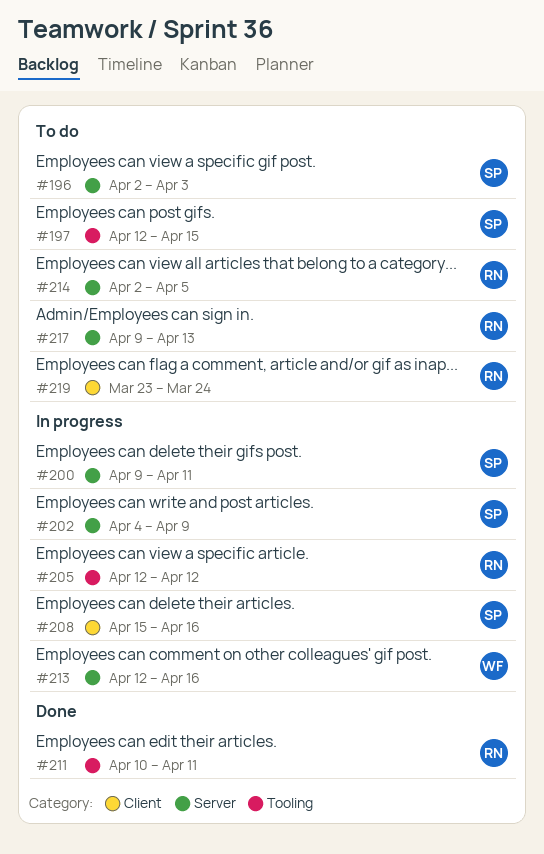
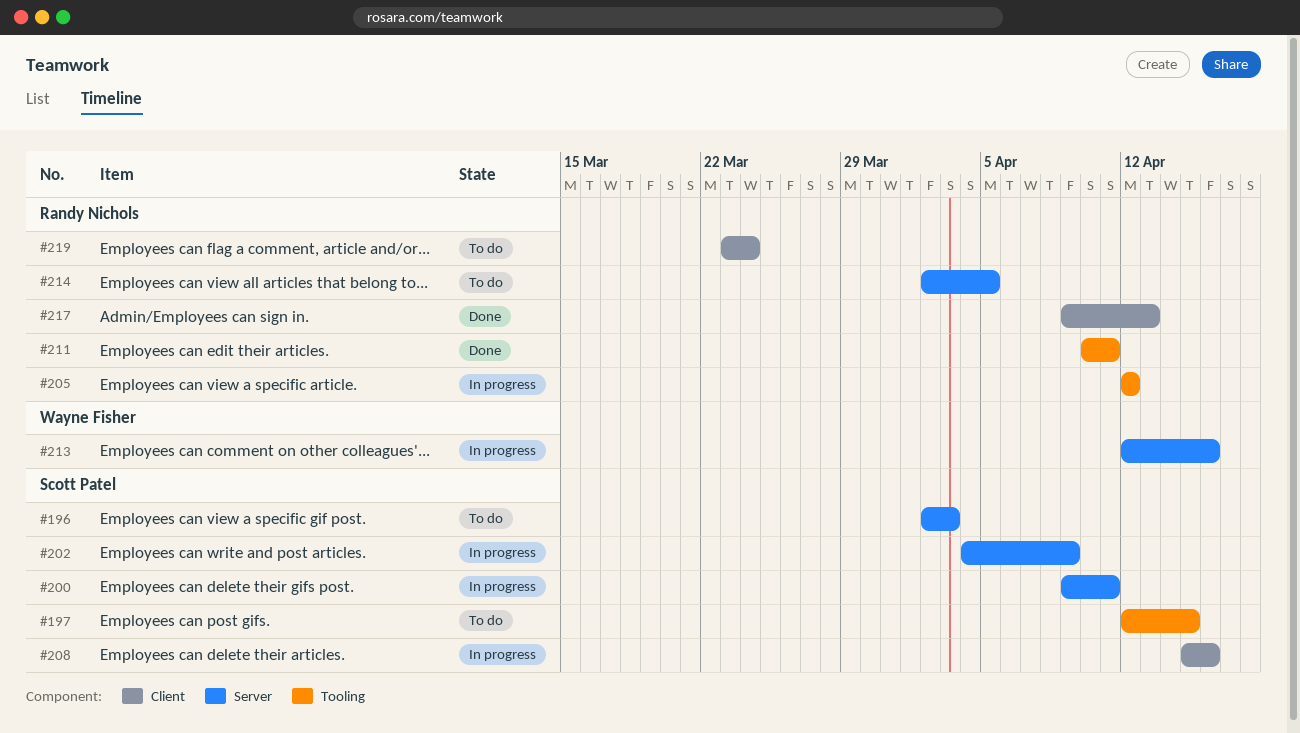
#217, status: To do -> Done
#217, label: Server -> Client

